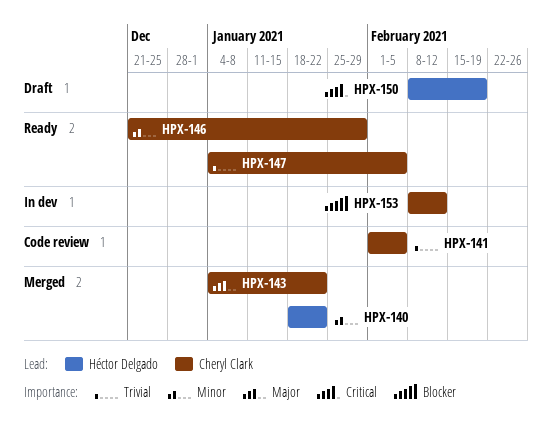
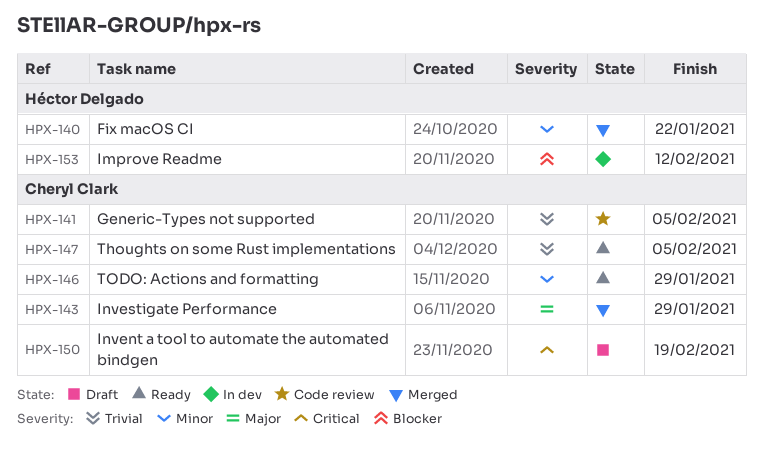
HPX-143, due: Jan 22 -> Jan 29
HPX-150, owner: Héctor Delgado -> Cheryl Clark
HPX-153, owner: Cheryl Clark -> Héctor Delgado

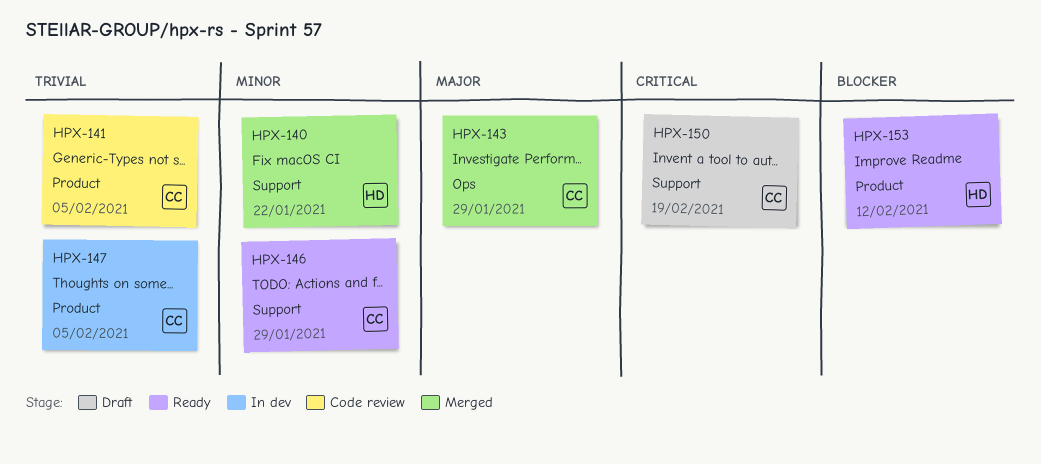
HPX-147, status: Ready -> In dev
HPX-153, status: In dev -> Ready

